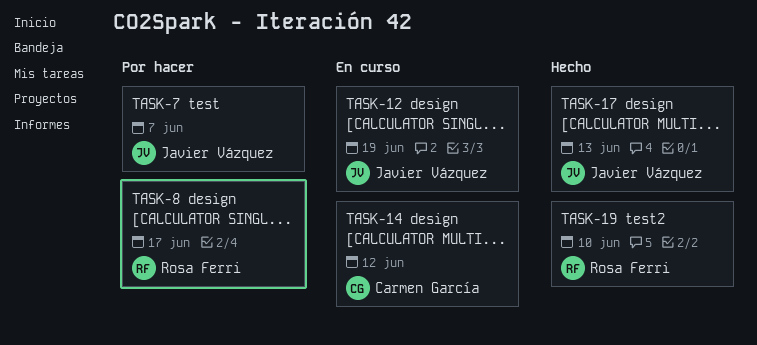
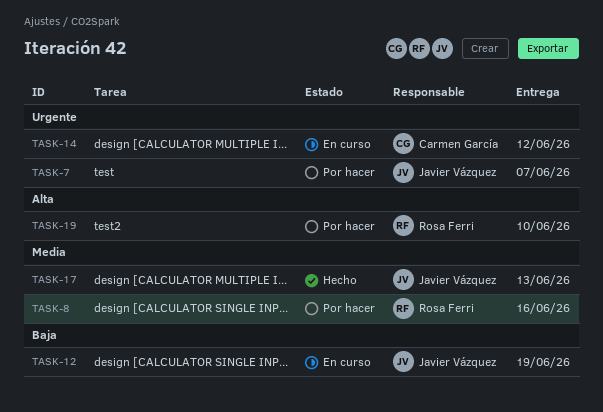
TASK-8, due: Jun 17 -> Jun 16
TASK-19, status: Hecho -> Por hacer

